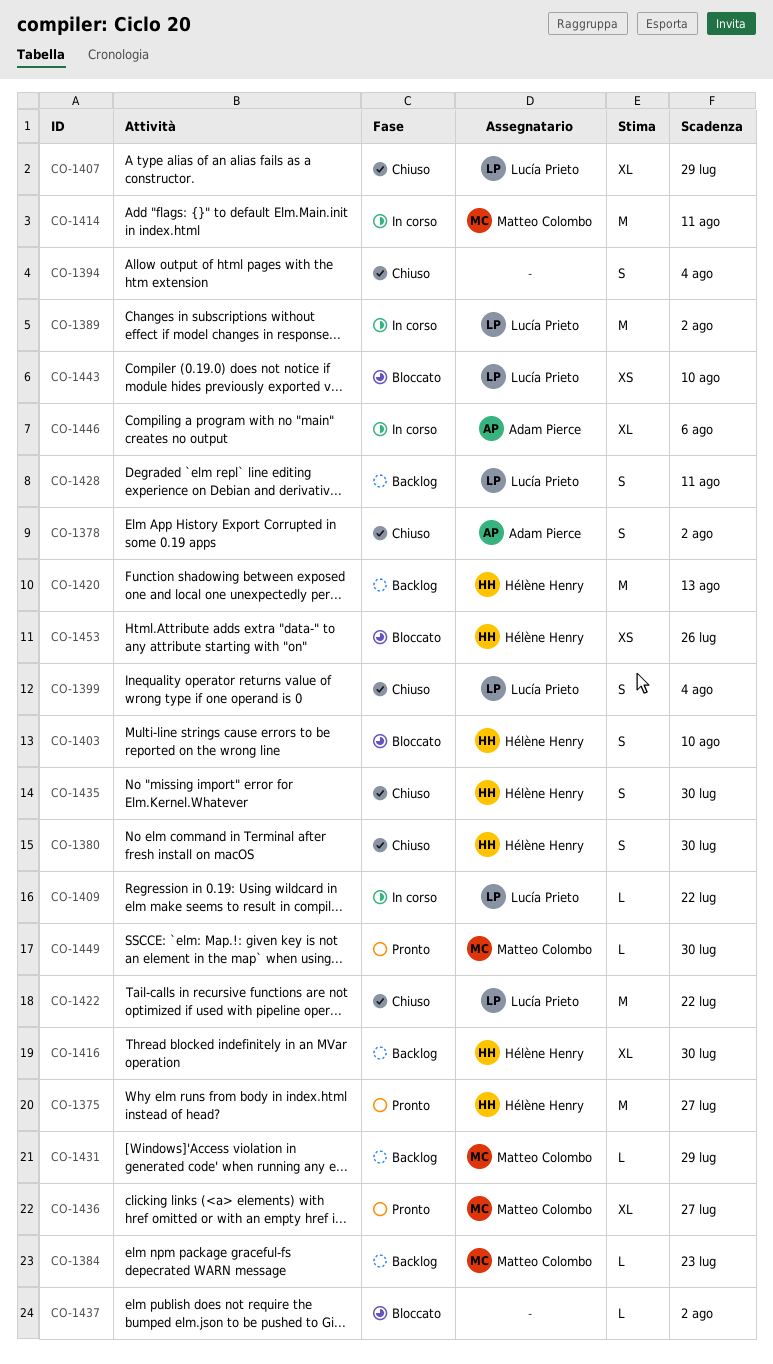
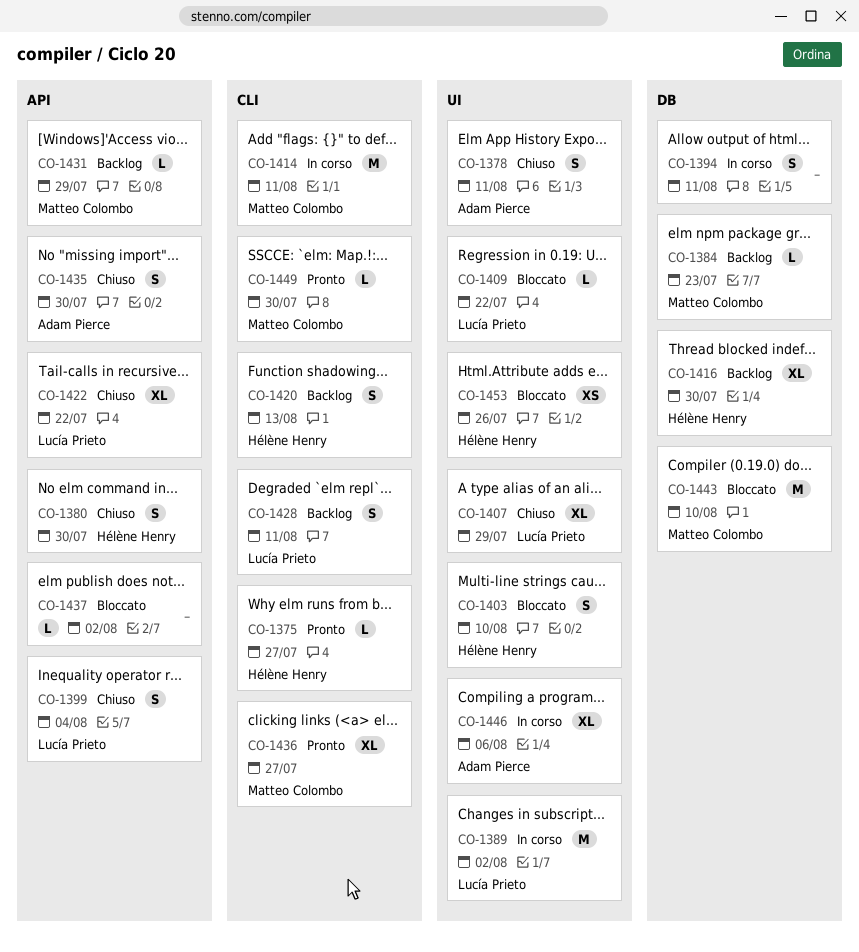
CO-1375, estimate: M -> L
CO-1378, due: Aug 2 -> Aug 11
CO-1394, status: Chiuso -> In corso
CO-1394, due: Aug 4 -> Aug 11
CO-1409, status: In corso -> Bloccato
CO-1420, estimate: M -> S
CO-1422, estimate: M -> XL
CO-1435, owner: Hélène Henry -> Adam Pierce
CO-1443, owner: Lucía Prieto -> Matteo Colombo
CO-1443, estimate: XS -> M

